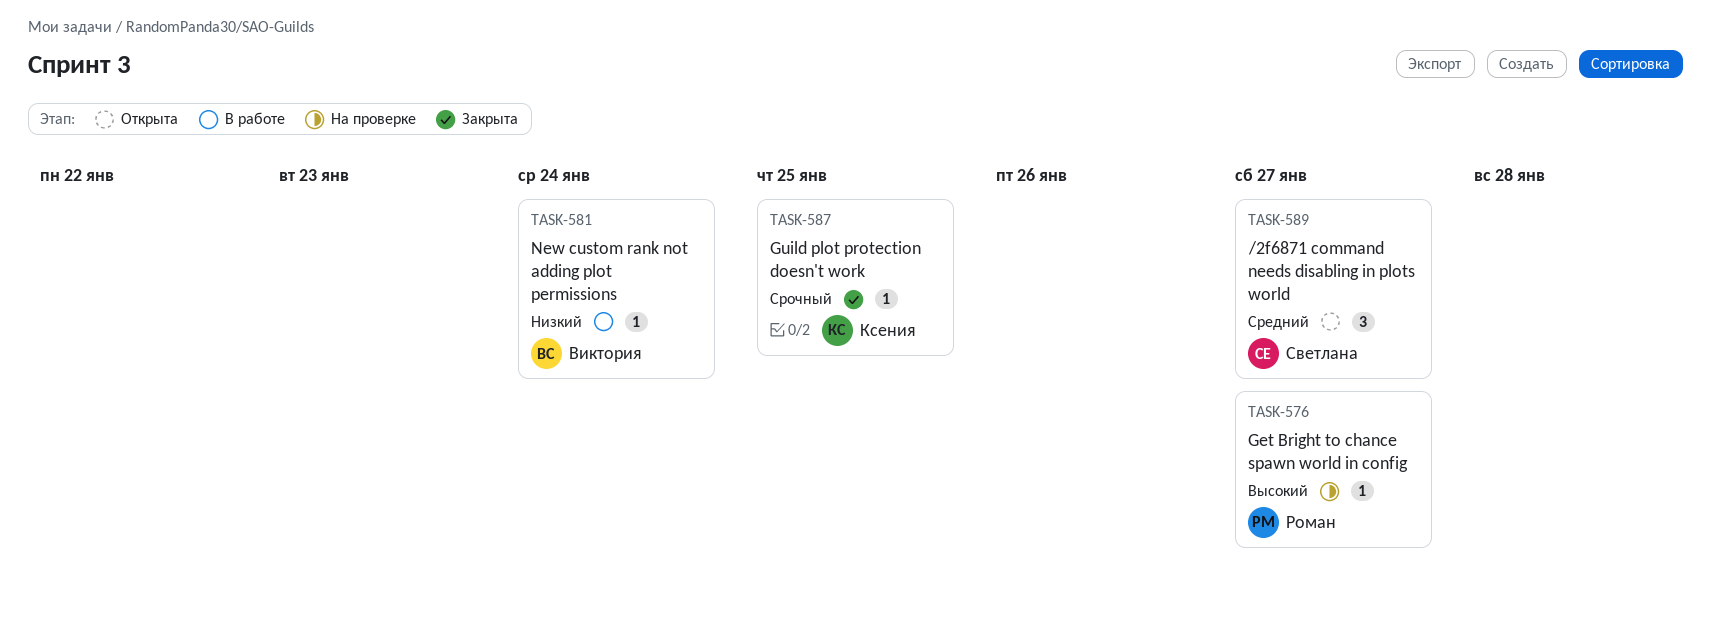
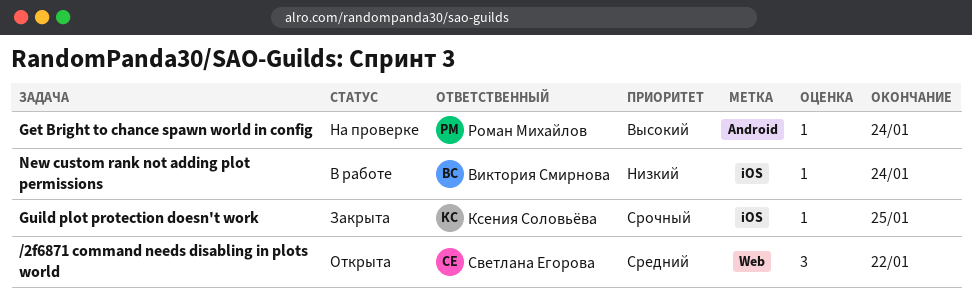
/2f6871 command needs disabling in plots world, due: Jan 27 -> Jan 22
Get Bright to chance spawn world in config, due: Jan 27 -> Jan 24

